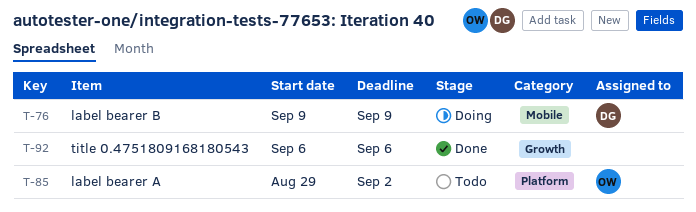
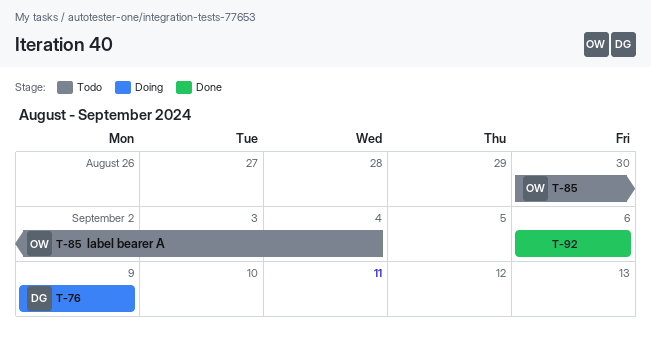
T-85, start: Aug 29 -> Aug 30
T-85, due: Sep 2 -> Sep 4

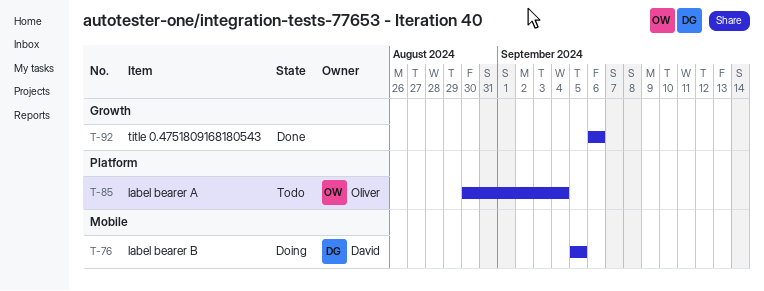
T-76, start: Sep 9 -> Sep 5
T-76, due: Sep 9 -> Sep 5

